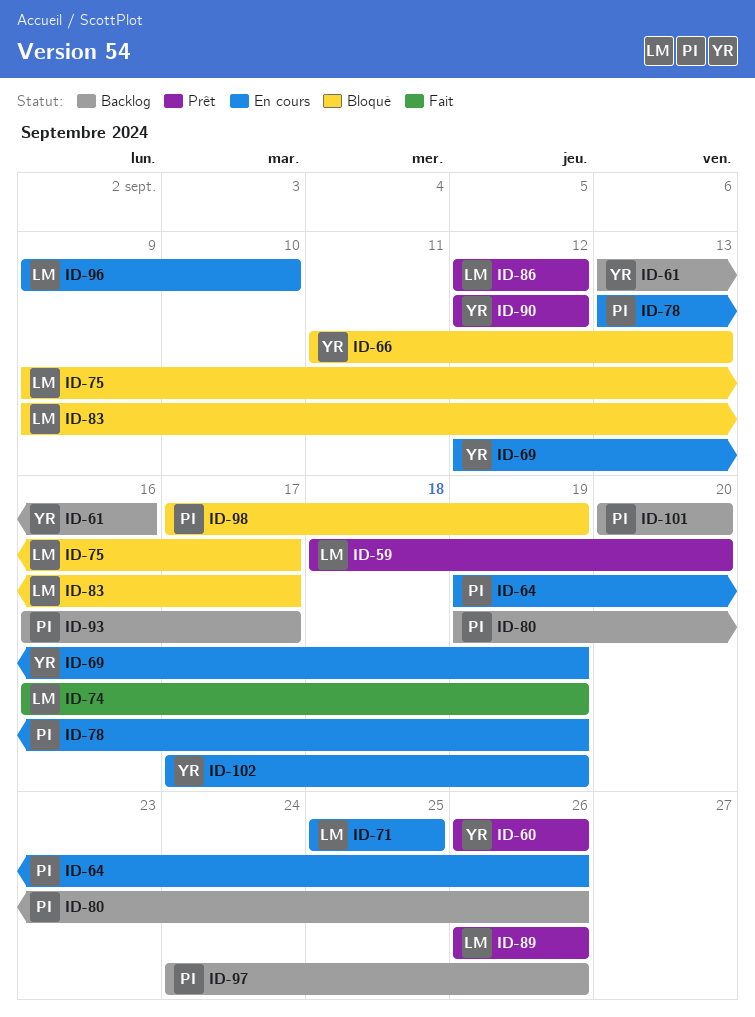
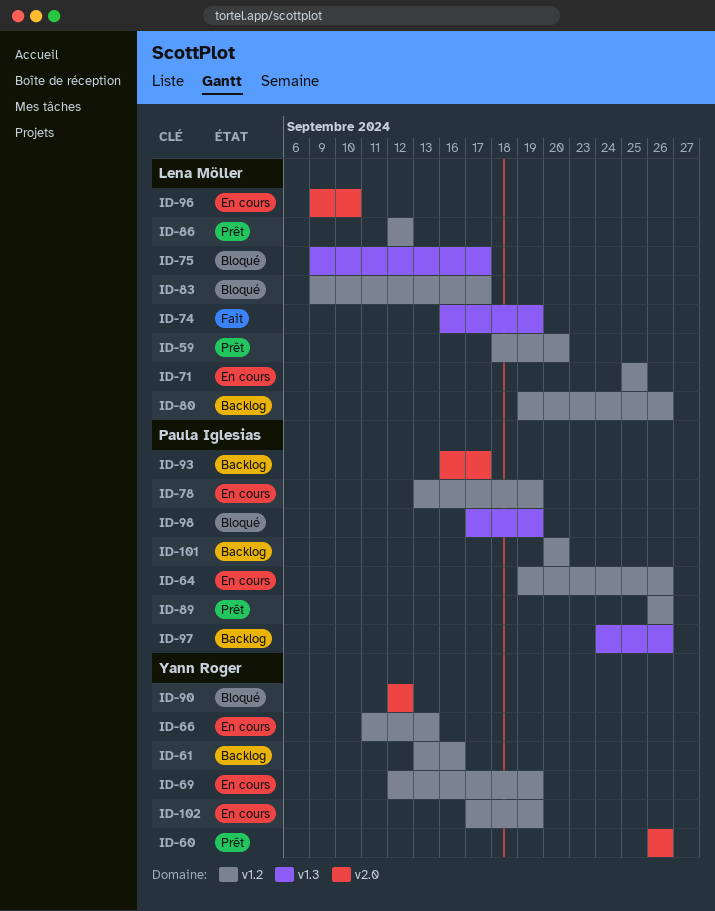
ID-66, status: Bloqué -> En cours
ID-80, owner: Paula Iglesias -> Lena Möller
ID-89, owner: Lena Möller -> Paula Iglesias
ID-90, status: Prêt -> Bloqué

